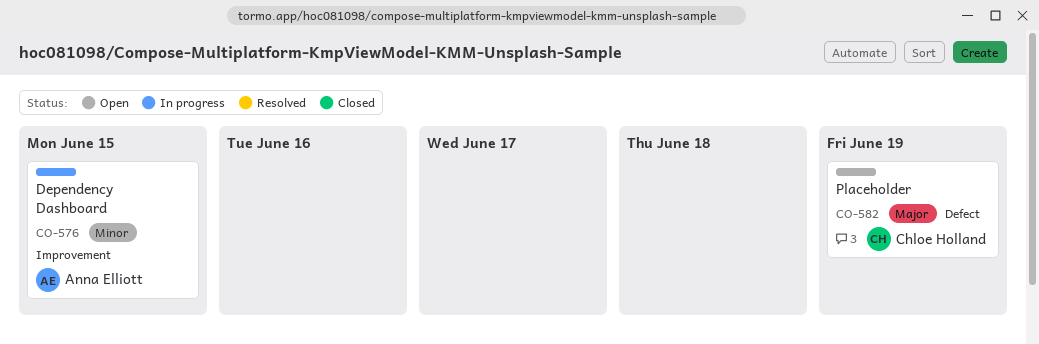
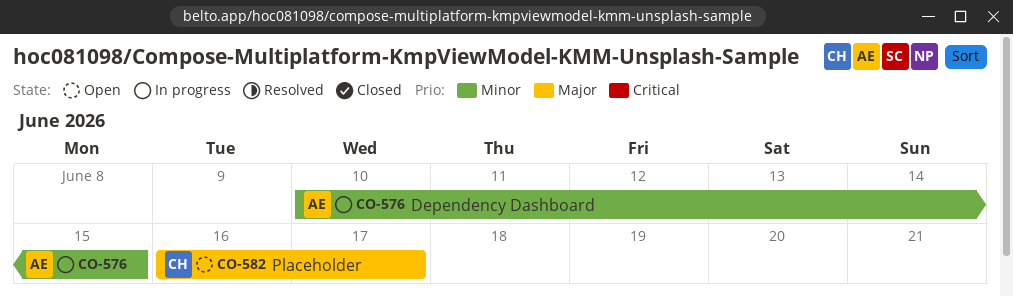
CO-582, due: Jun 19 -> Jun 17

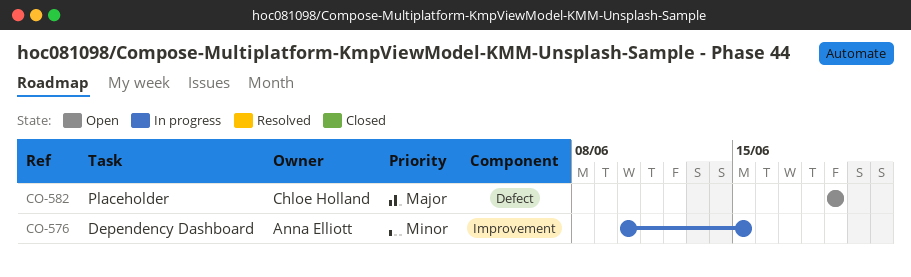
CO-582, start: Jun 16 -> Jun 19
CO-582, due: Jun 17 -> Jun 19

